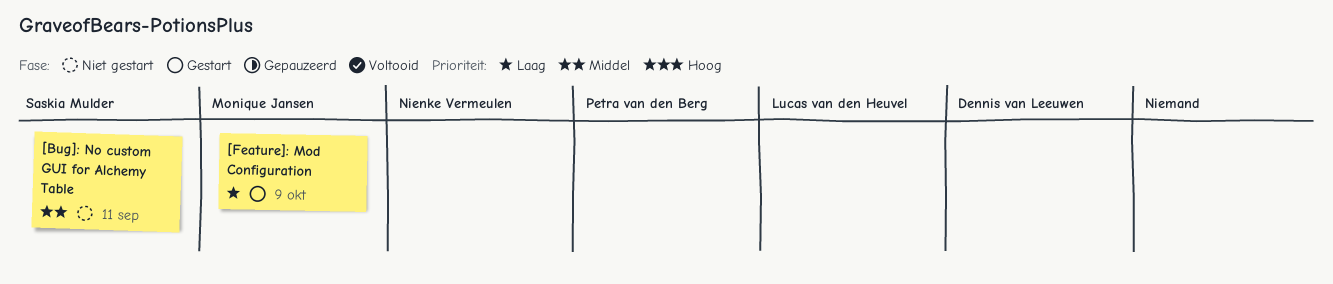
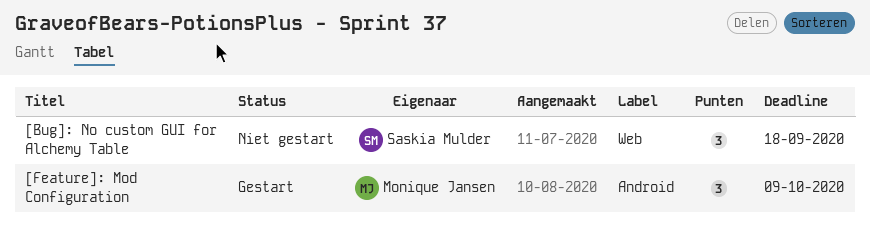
[Bug]: No custom GUI for Alchemy Table, due: Sep 11 -> Sep 18

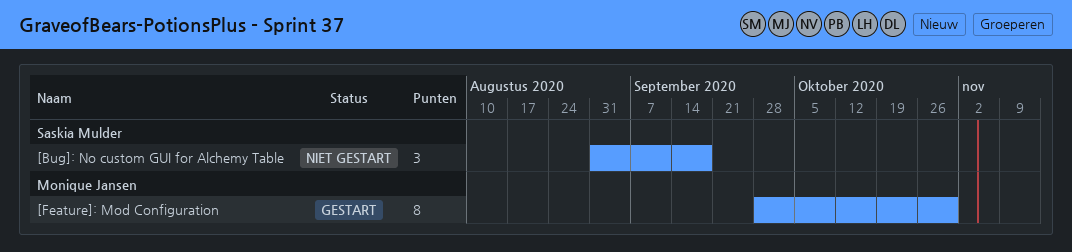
[Feature]: Mod Configuration, estimate: 3 -> 8
[Feature]: Mod Configuration, due: Oct 9 -> Oct 30

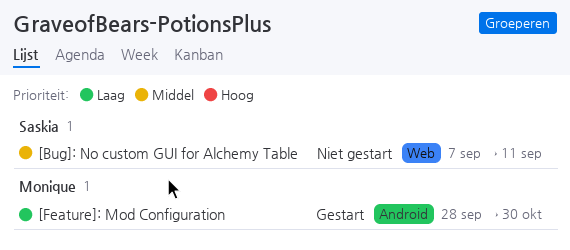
[Bug]: No custom GUI for Alchemy Table, start: Aug 31 -> Sep 7
[Bug]: No custom GUI for Alchemy Table, due: Sep 18 -> Sep 11

